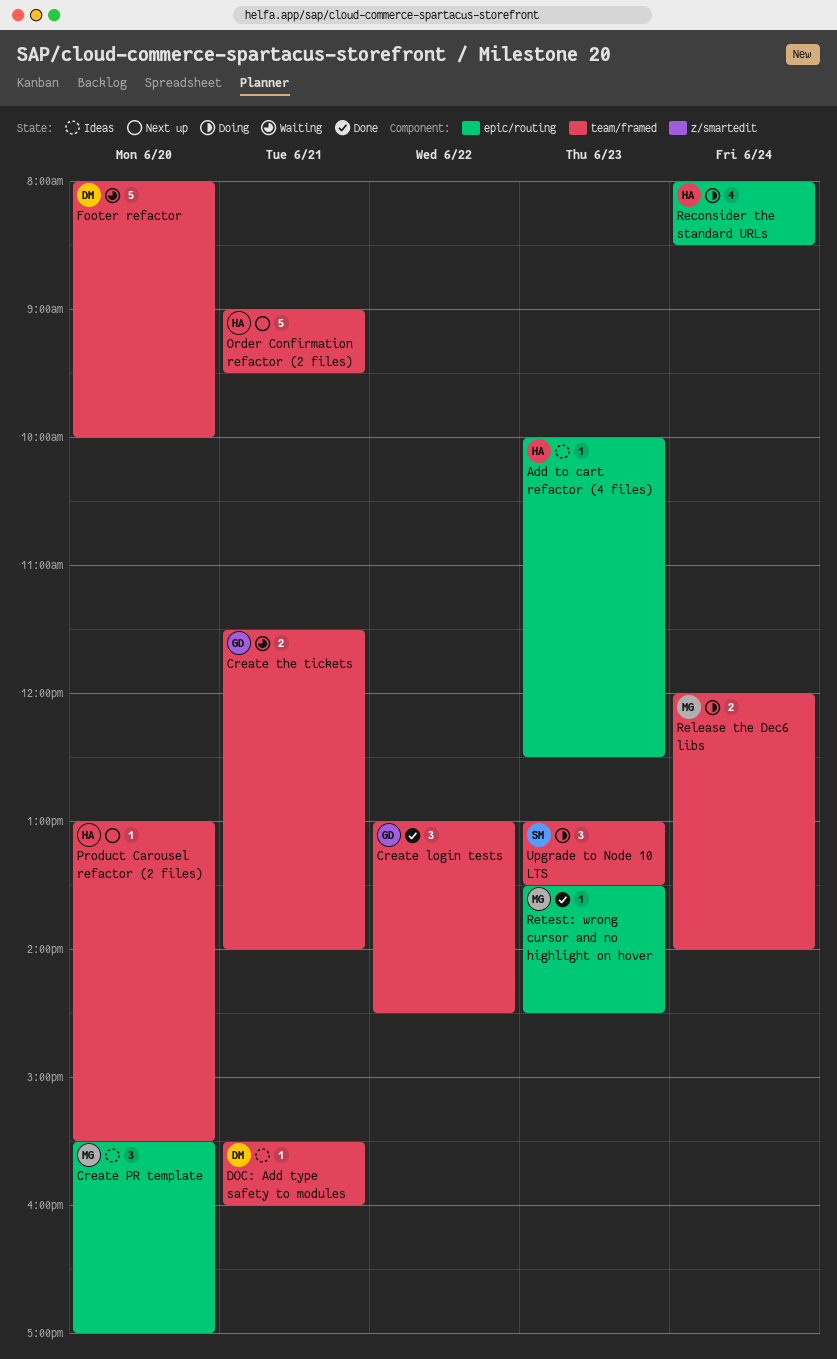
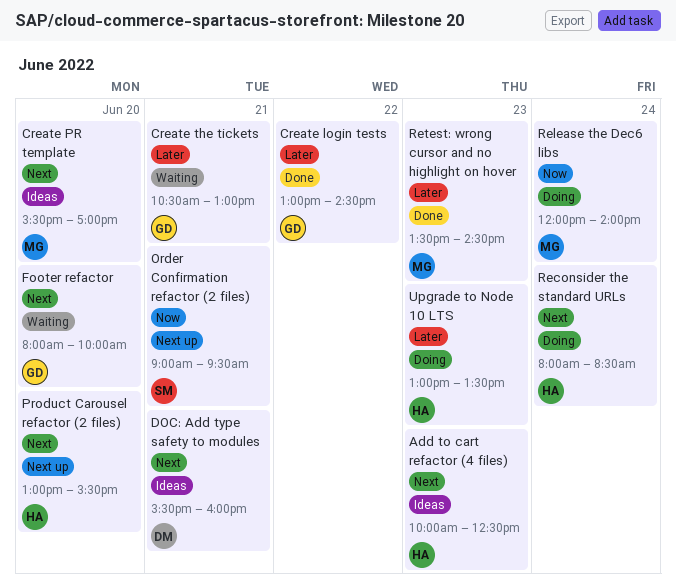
Create the tickets, begins: 11:30 -> 10:30
Create the tickets, ends: 14:00 -> 13:00
Footer refactor, owner: DM -> GD
Order Confirmation refactor (2 files), owner: HA -> SM
Upgrade to Node 10 LTS, owner: SM -> HA

